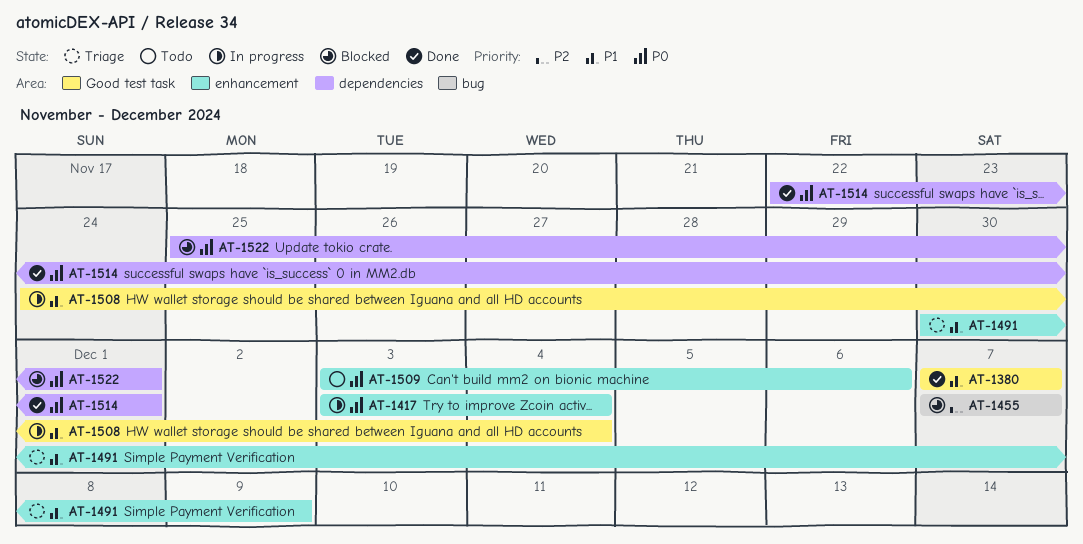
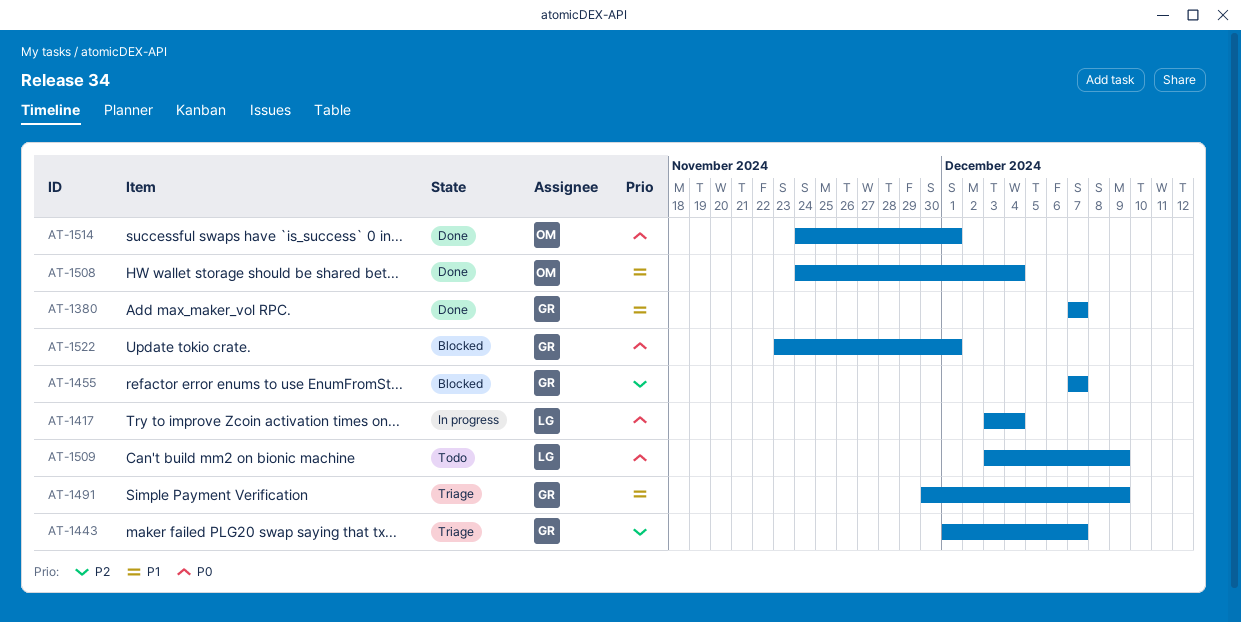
AT-1443: none -> present
AT-1508, status: In progress -> Done
AT-1509, due: Dec 6 -> Dec 9
AT-1514, start: Nov 22 -> Nov 24
AT-1522, start: Nov 25 -> Nov 23

